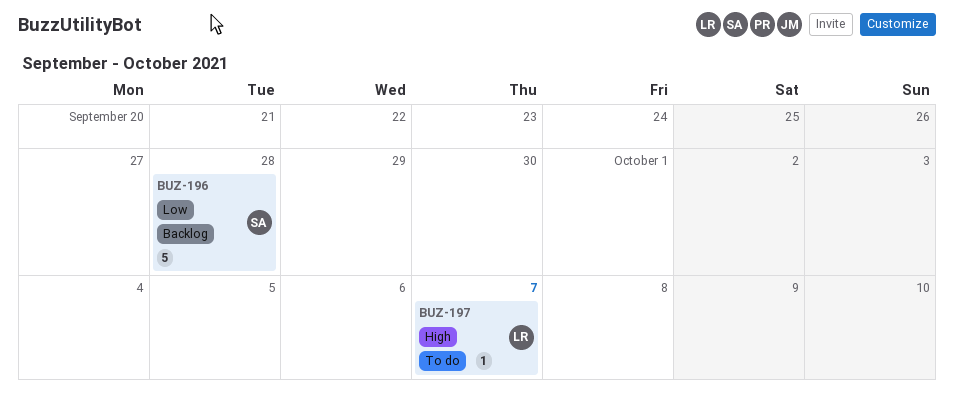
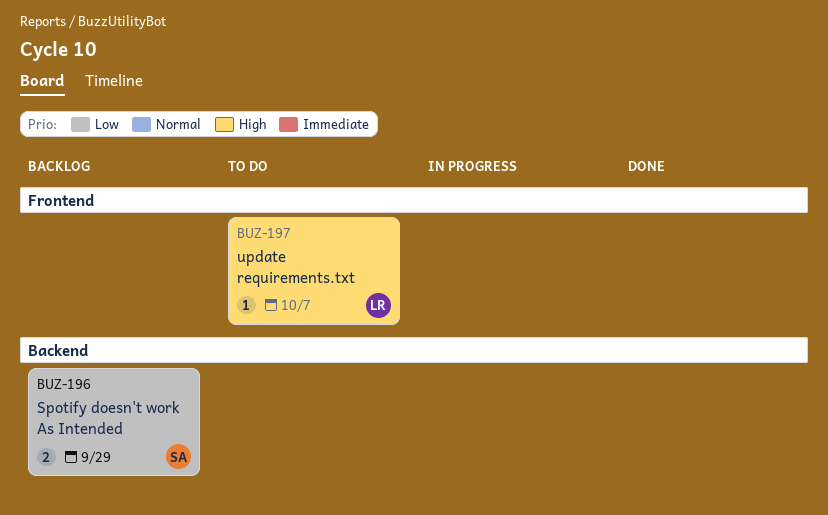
BUZ-196, estimate: 5 -> 2
BUZ-196, due: Sep 28 -> Sep 29

